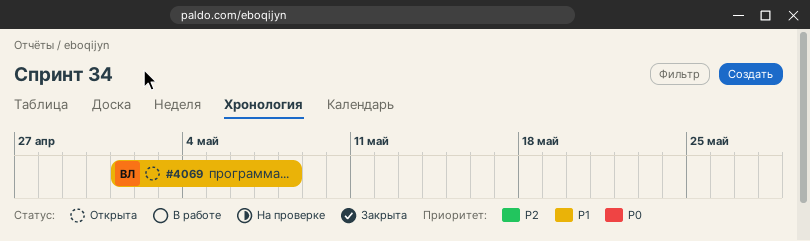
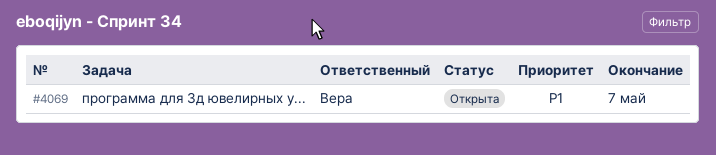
#4069, due: May 8 -> May 7

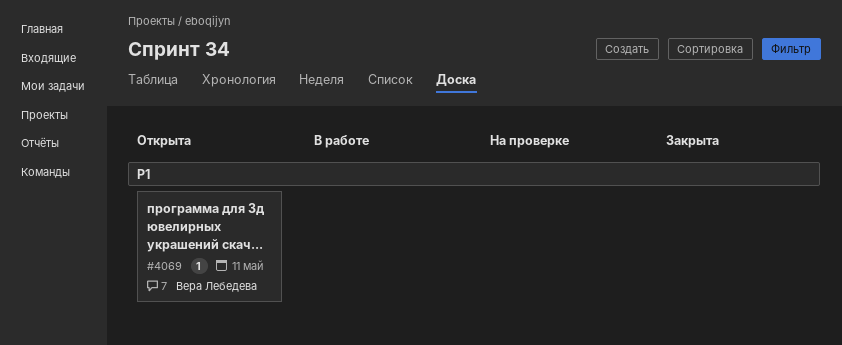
#4069, due: May 7 -> May 11

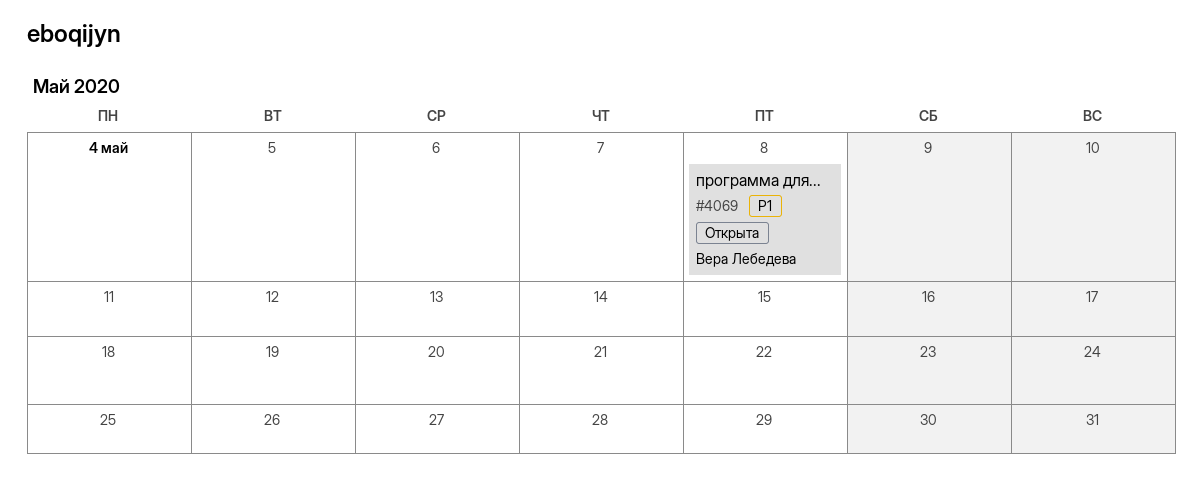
#4069, due: May 11 -> May 8

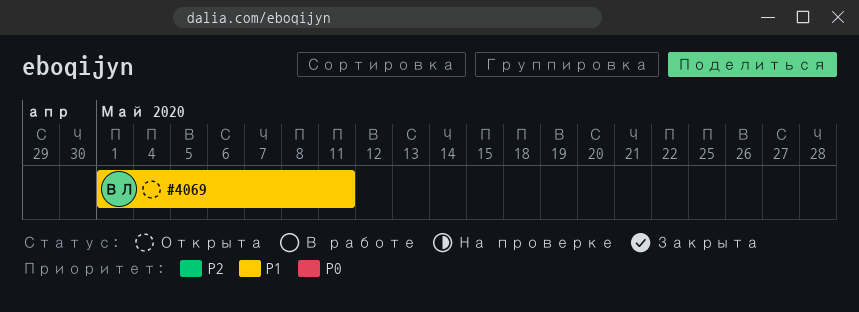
#4069, due: May 8 -> May 11

